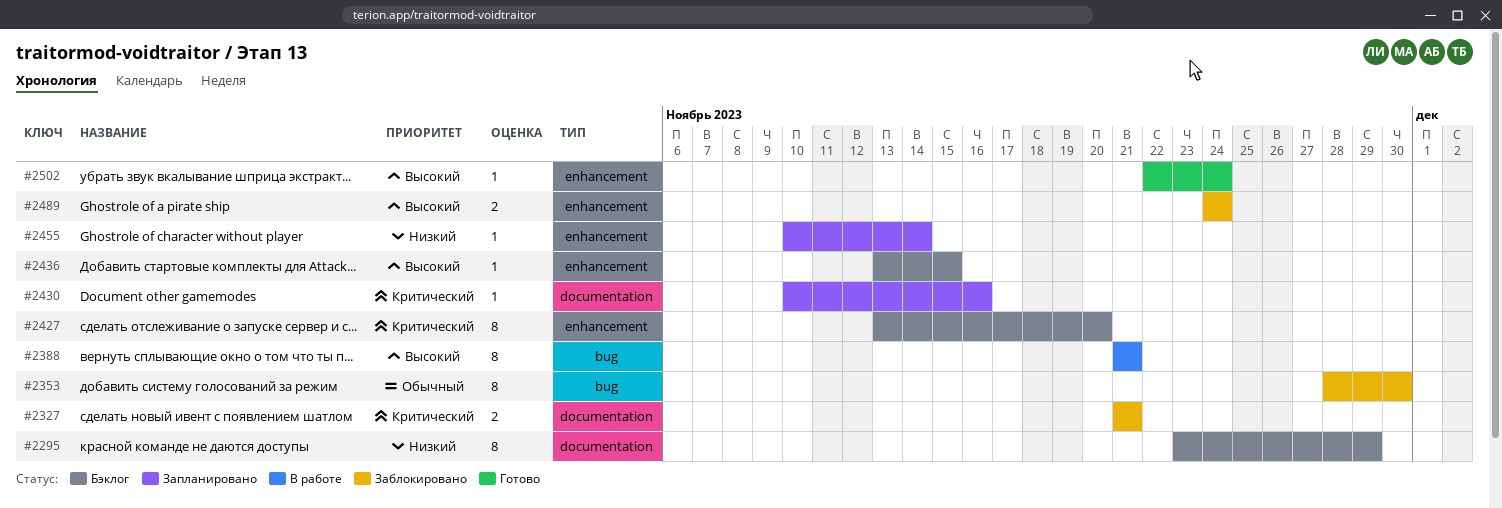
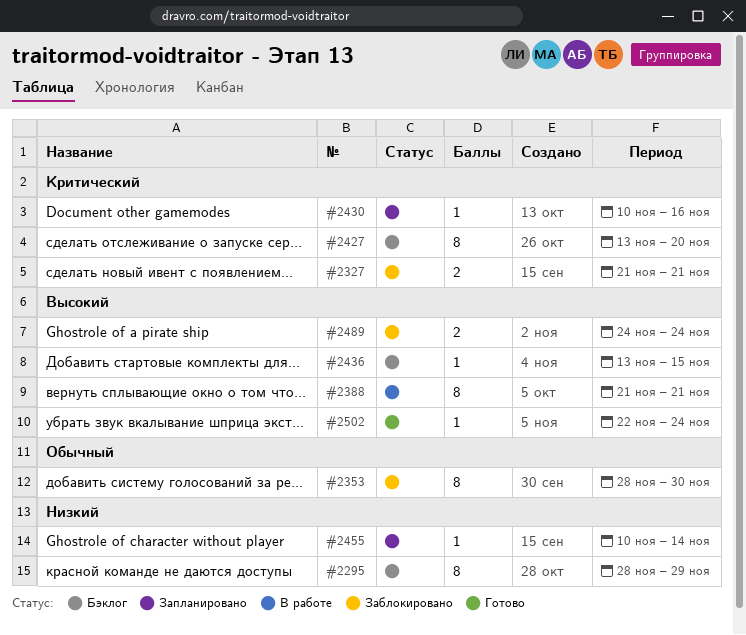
#2295, start: Nov 23 -> Nov 28

